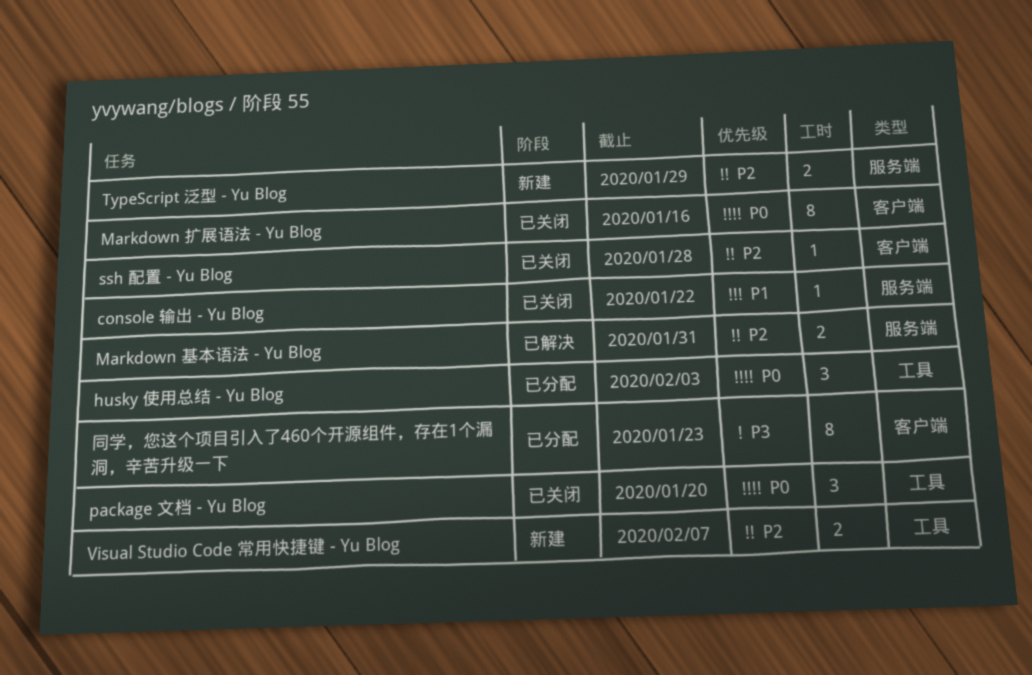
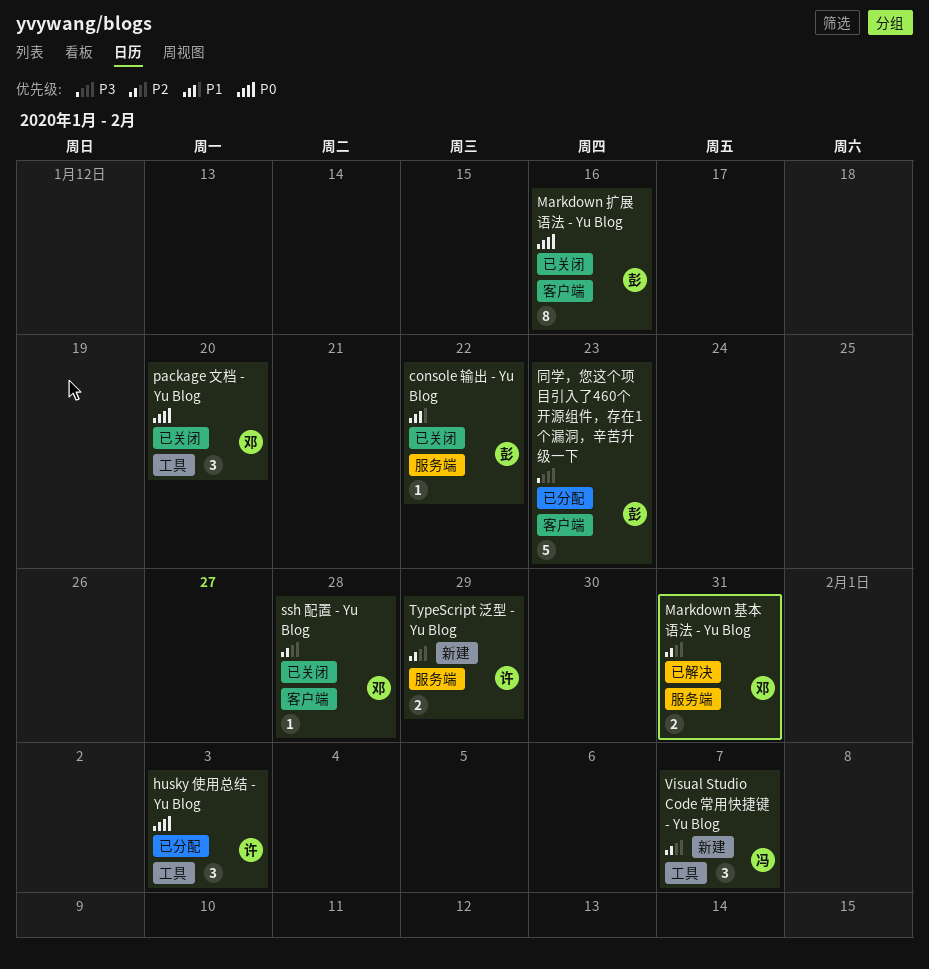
Visual Studio Code 常用快捷键 - Yu Blog, estimate: 2 -> 3
同学，您这个项目引入了460个开源组件，存在1个漏洞，辛苦升级一下, estimate: 8 -> 5

